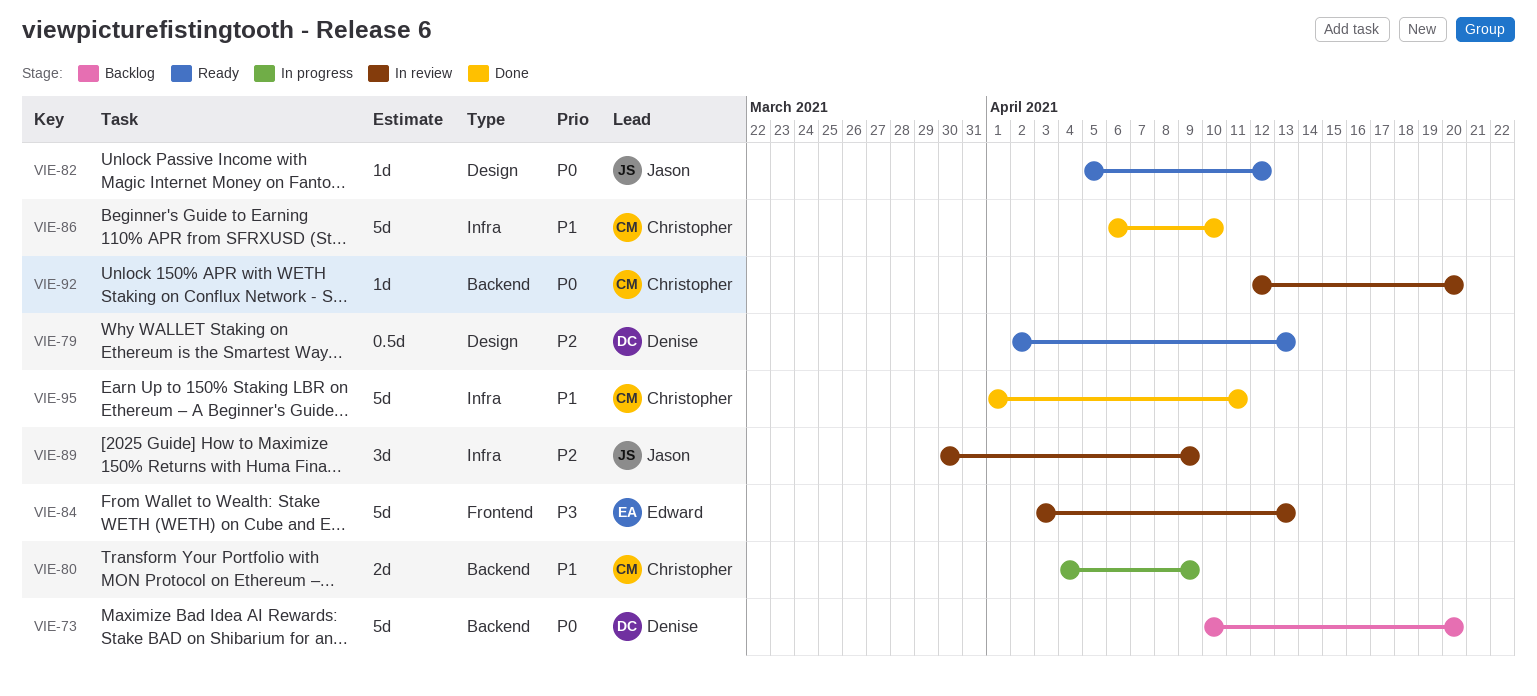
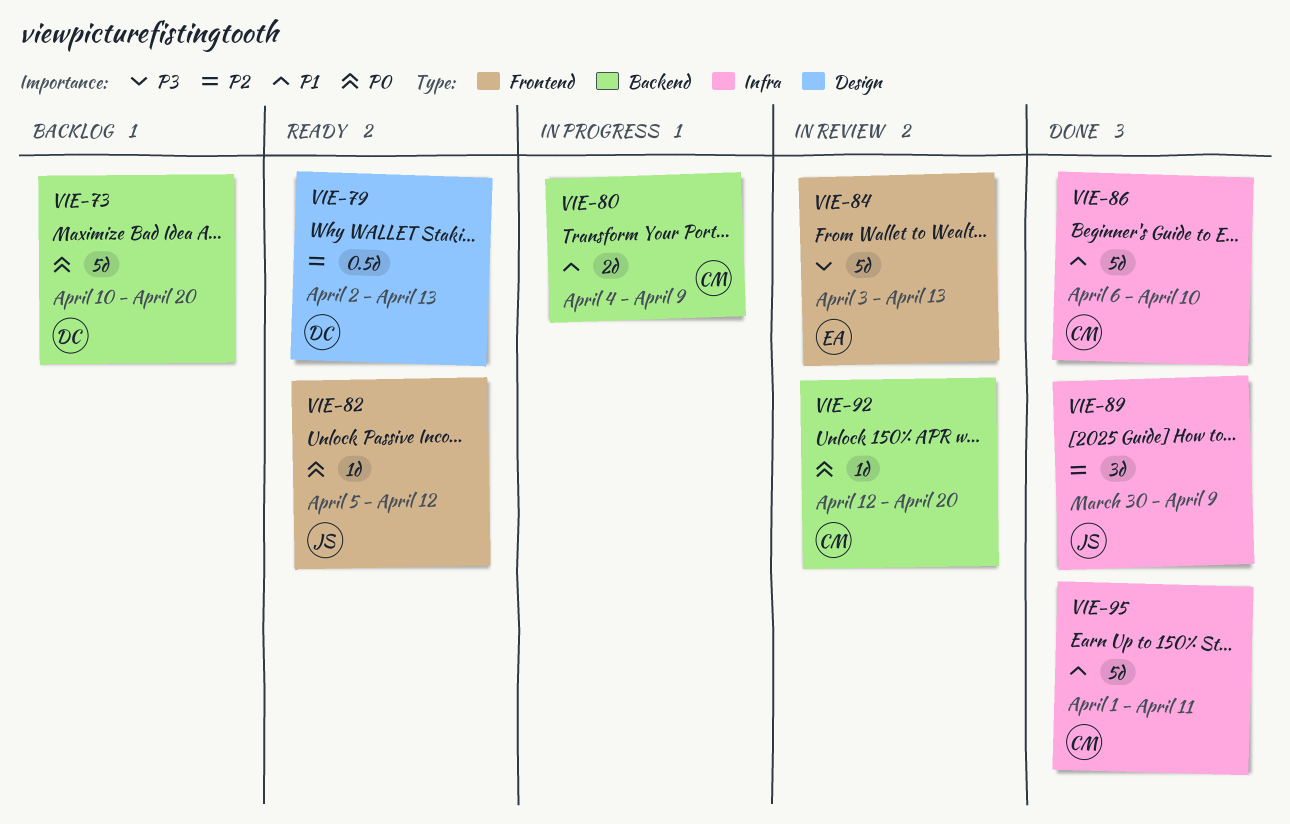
VIE-82, label: Design -> Frontend
VIE-89, status: In review -> Done

